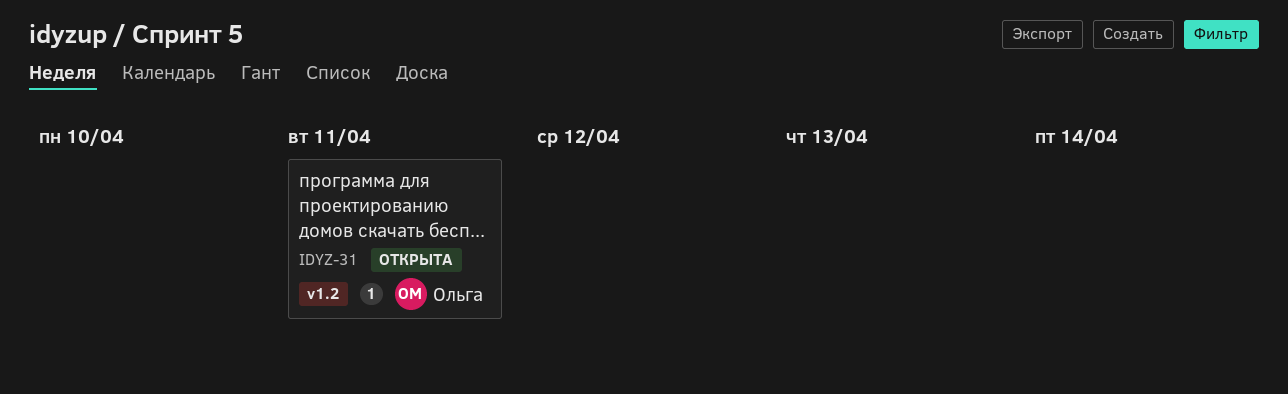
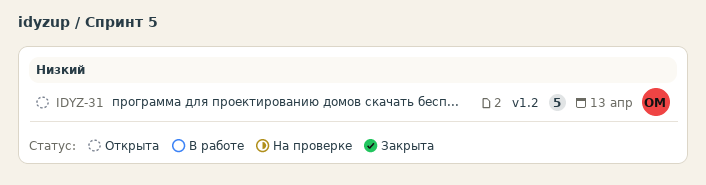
IDYZ-31, estimate: 1 -> 5
IDYZ-31, due: Apr 11 -> Apr 13

